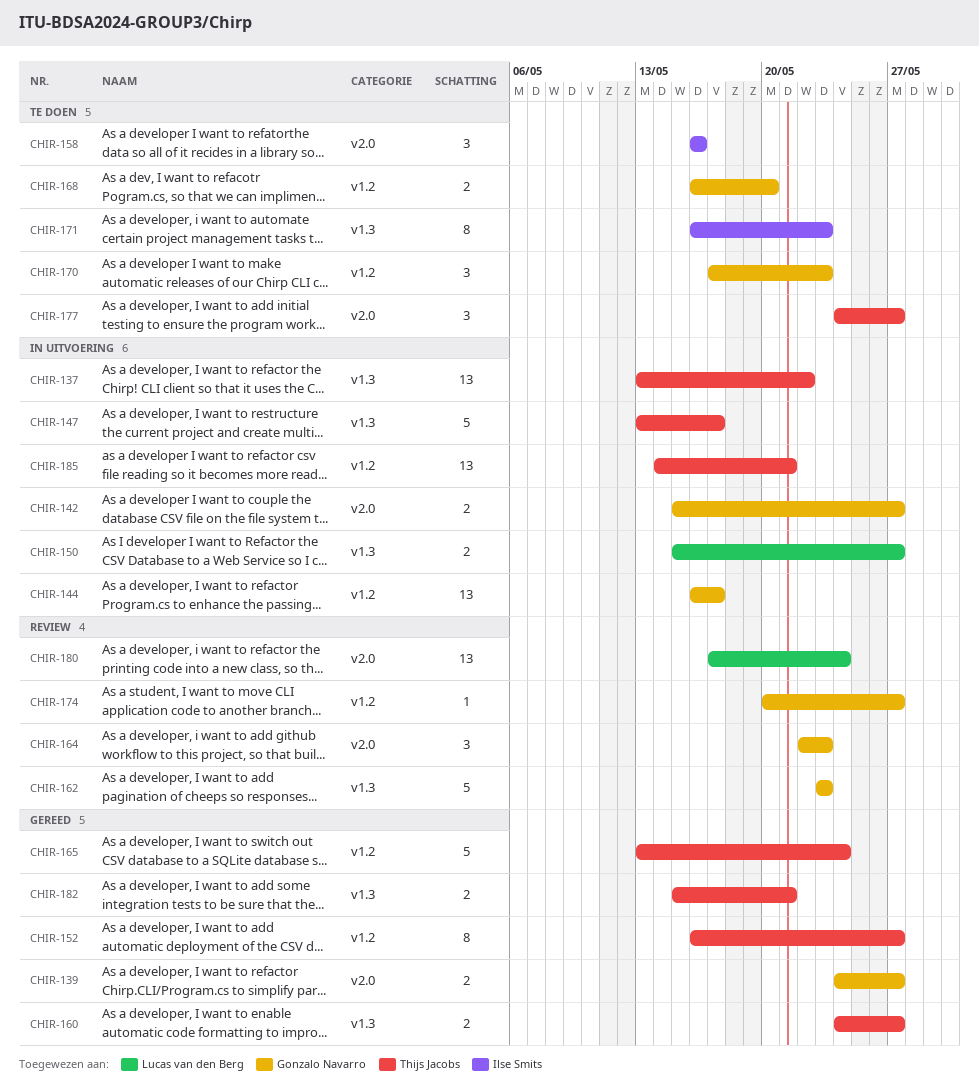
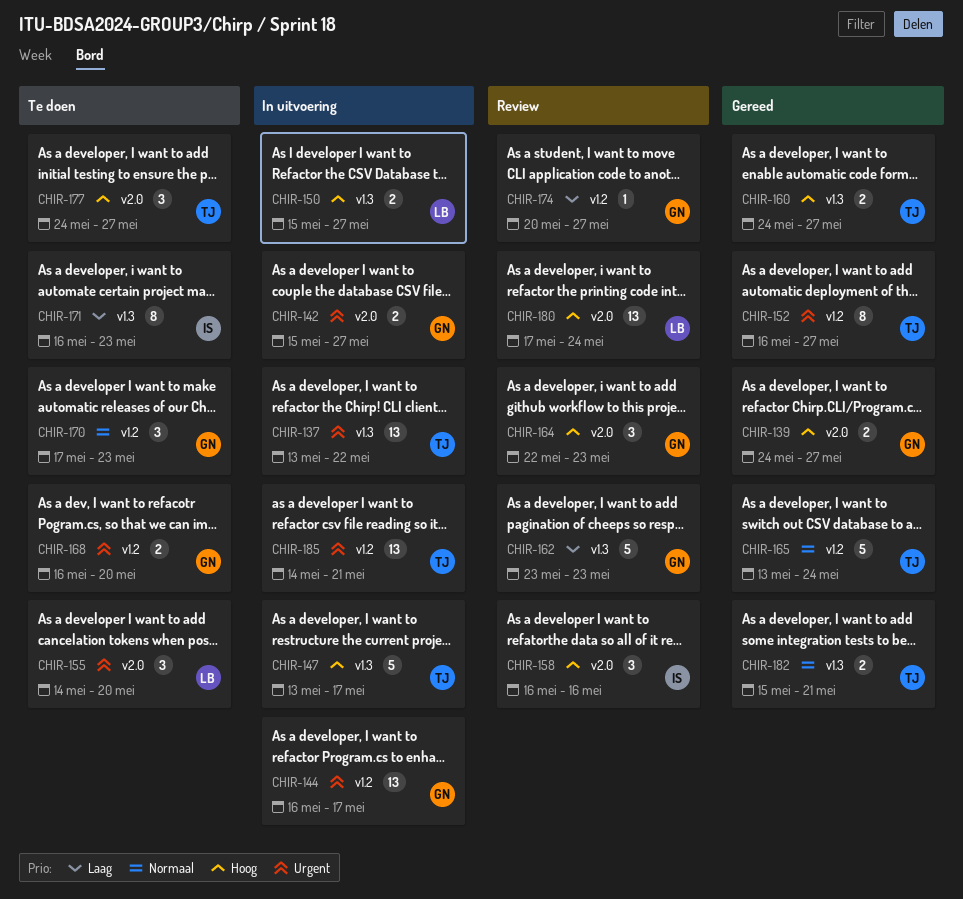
CHIR-155: none -> present
CHIR-158, status: Te doen -> Review

